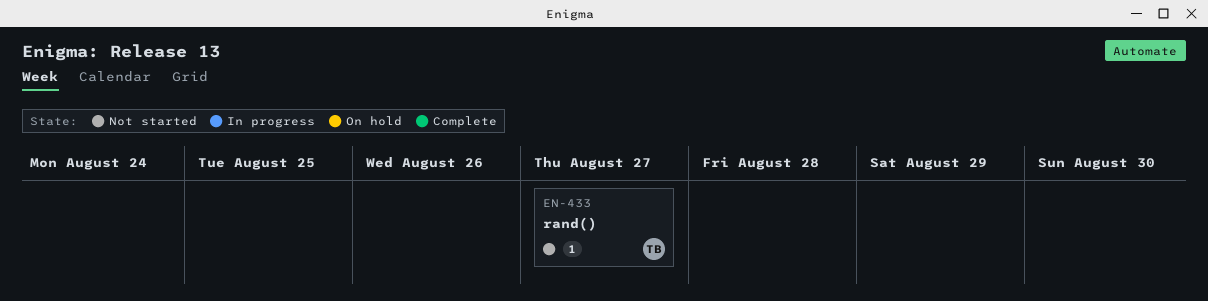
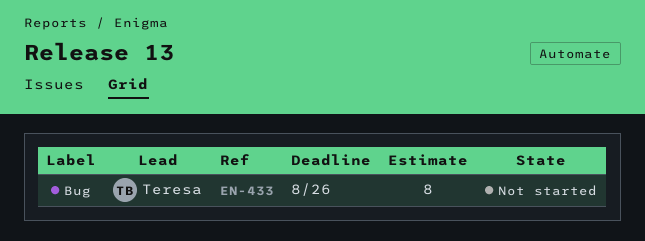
EN-433, estimate: 1 -> 8
EN-433, due: Aug 27 -> Aug 26

